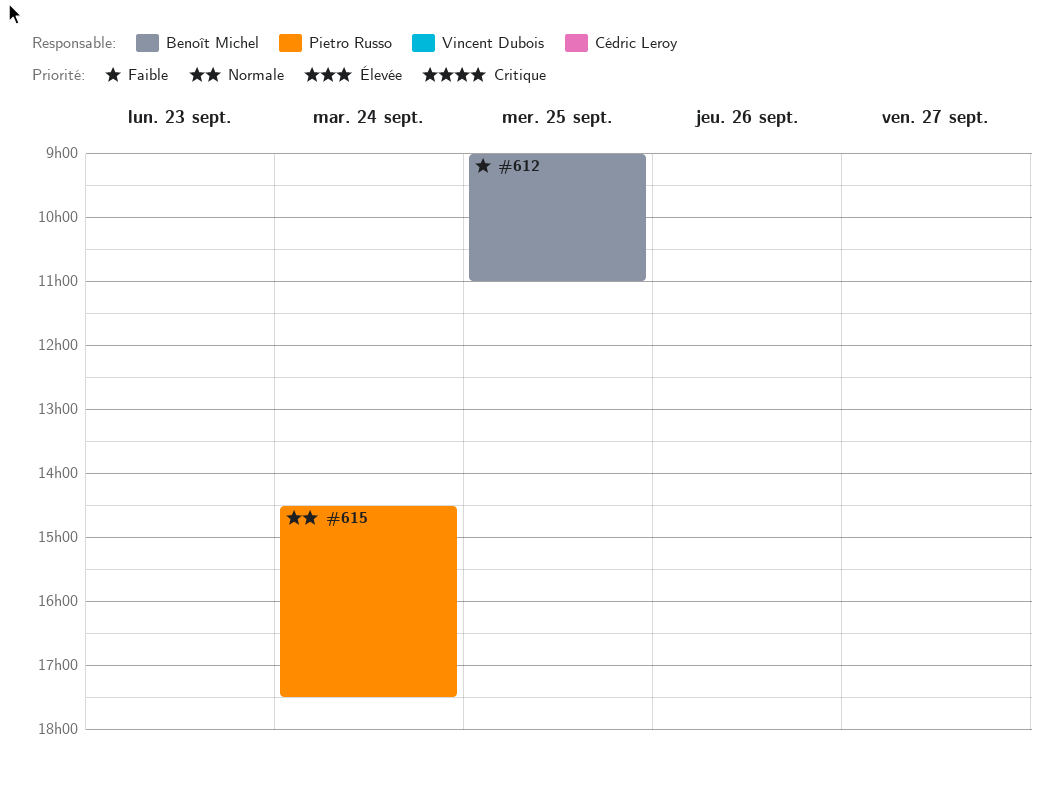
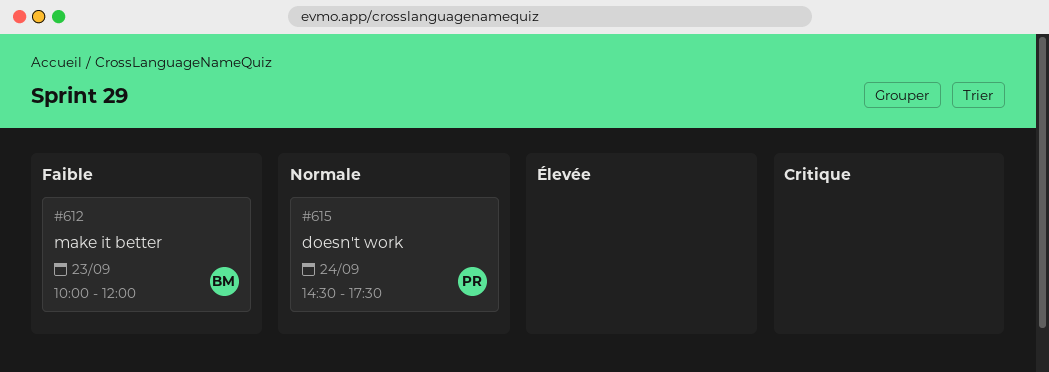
#612, day: Sep 25 -> Sep 23
#612, begins: 09:00 -> 10:00
#612, ends: 11:00 -> 12:00

